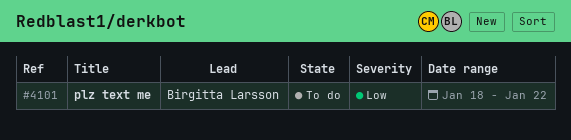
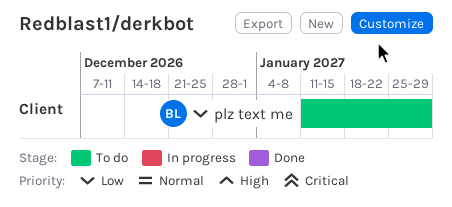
plz text me, start: Jan 18 -> Jan 11
plz text me, due: Jan 22 -> Jan 29

